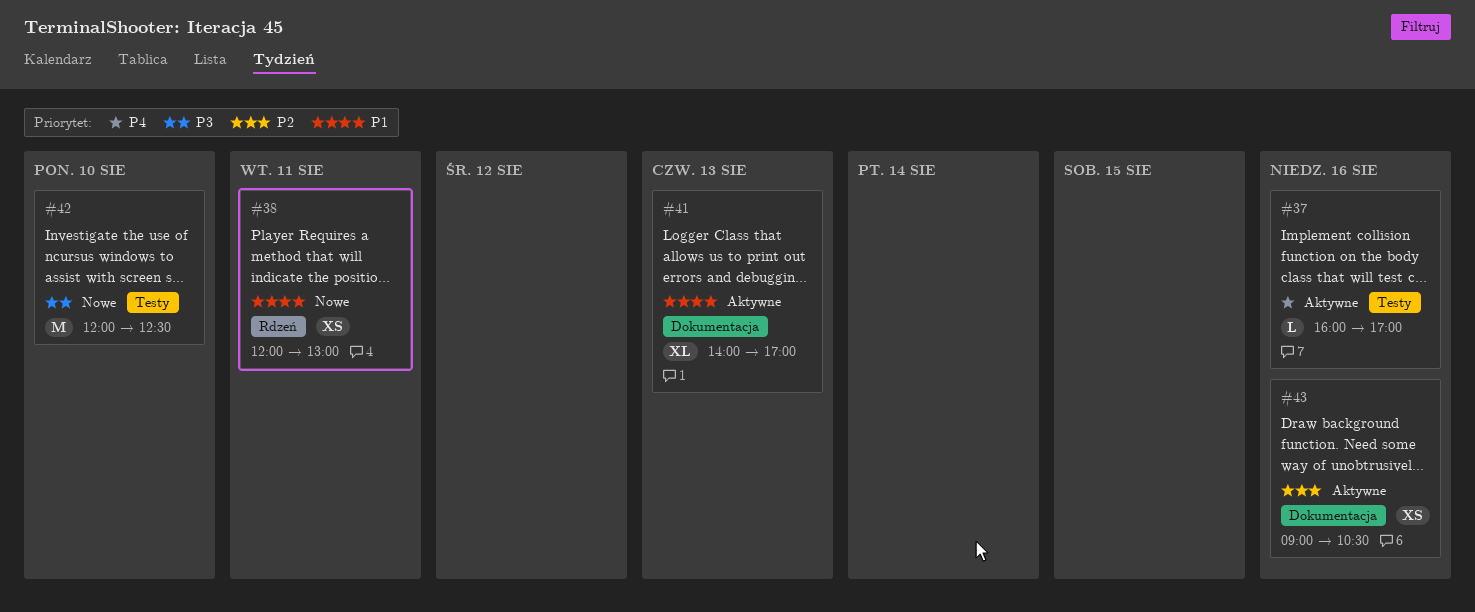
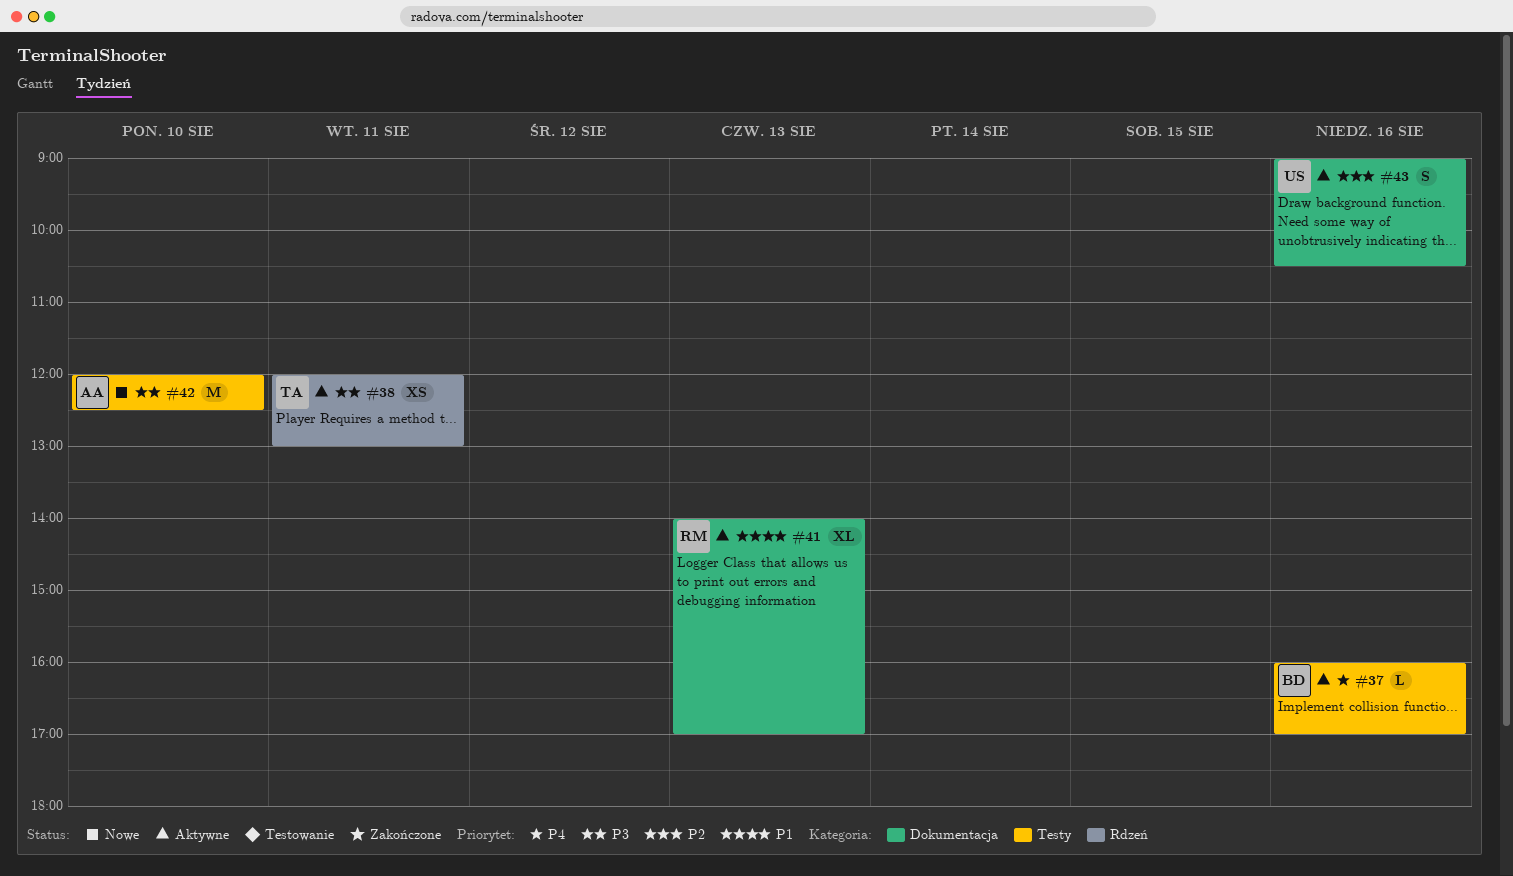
#38, status: Nowe -> Aktywne
#38, priority: P1 -> P3
#43, estimate: XS -> S

